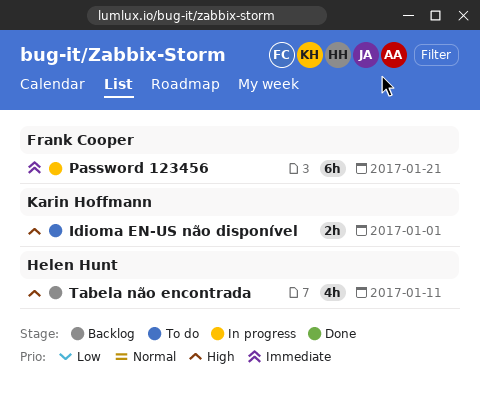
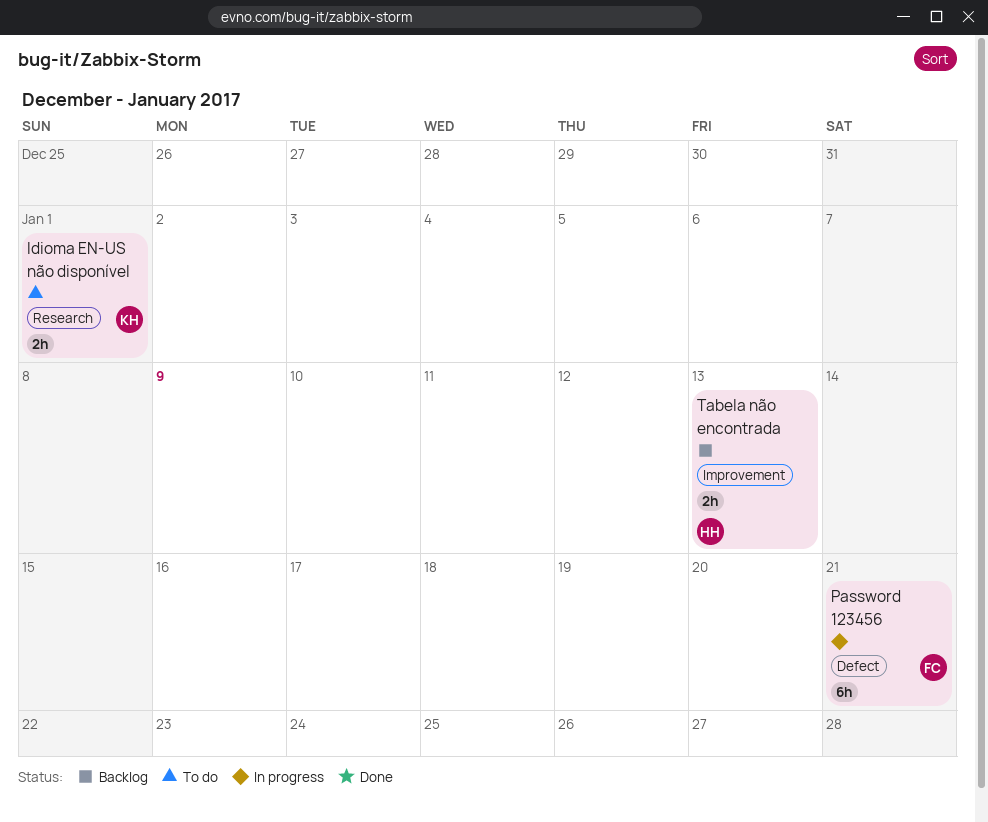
Tabela não encontrada, estimate: 4h -> 2h
Tabela não encontrada, due: Jan 11 -> Jan 13

